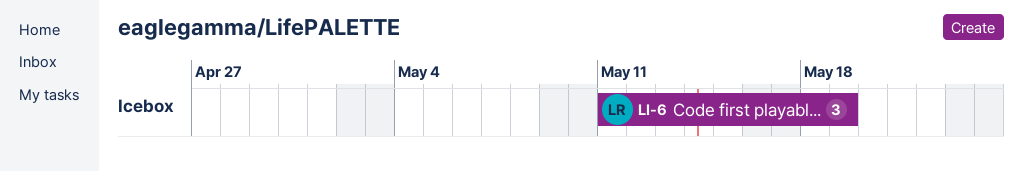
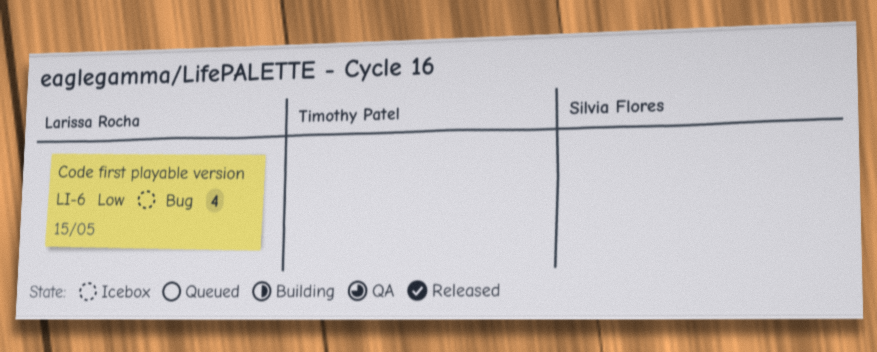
LI-6, estimate: 3 -> 4
LI-6, due: May 19 -> May 15

